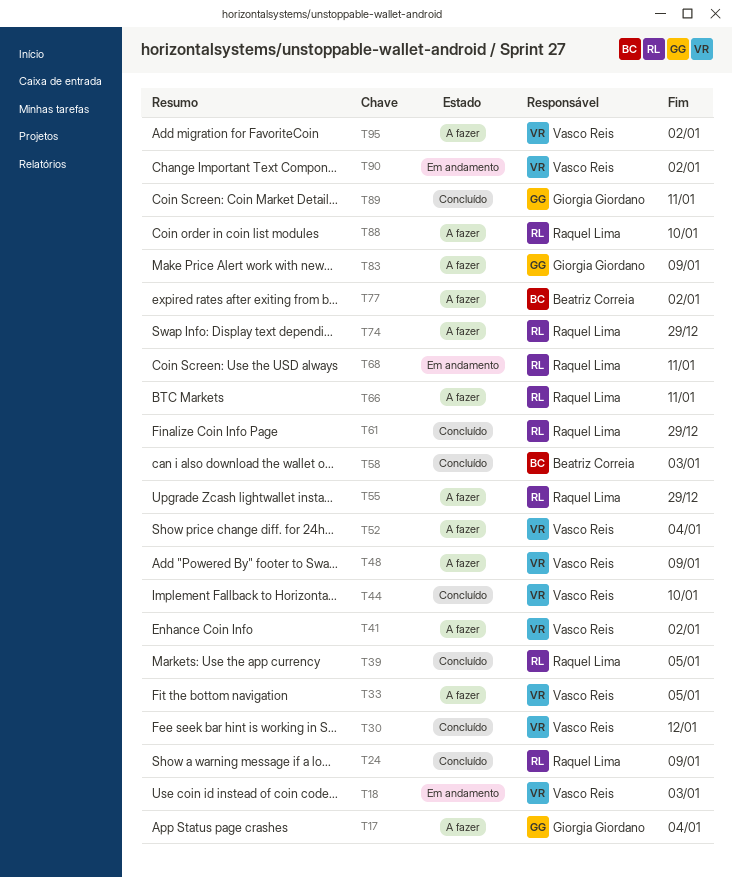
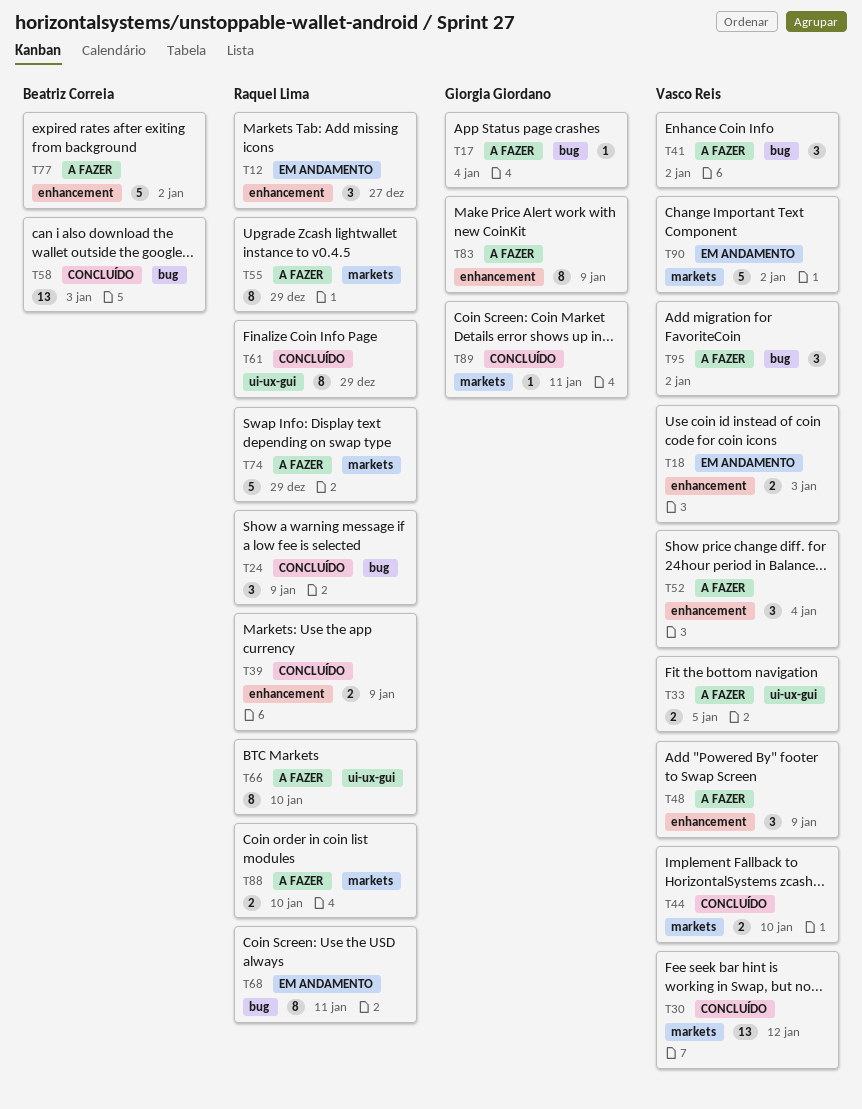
T12: none -> present
T39, due: Jan 5 -> Jan 9
T66, due: Jan 11 -> Jan 10

